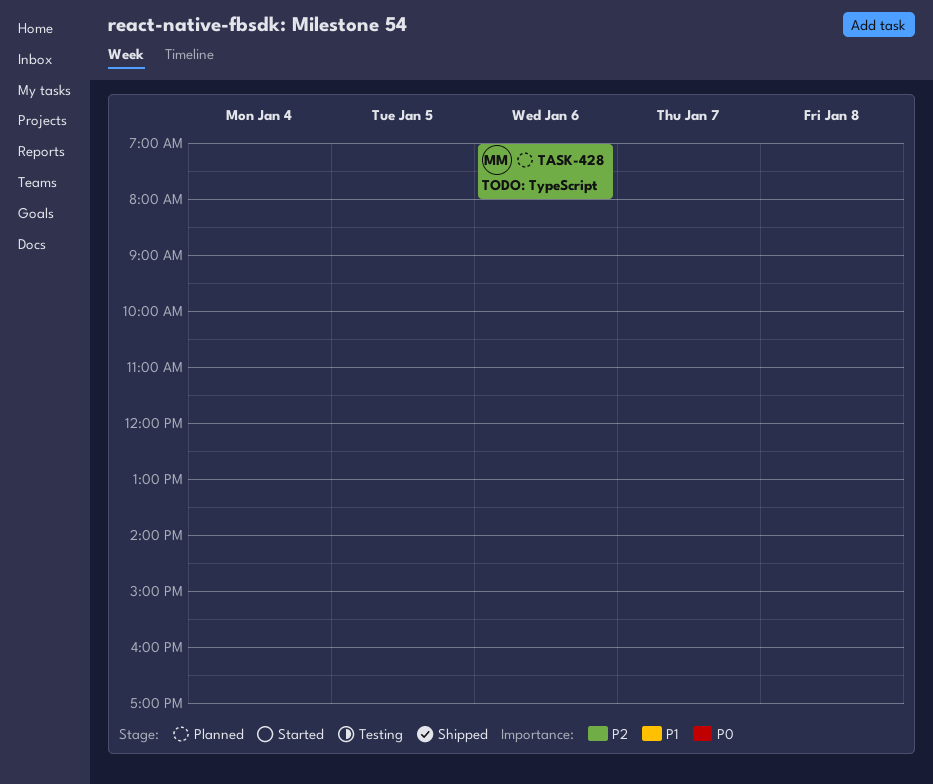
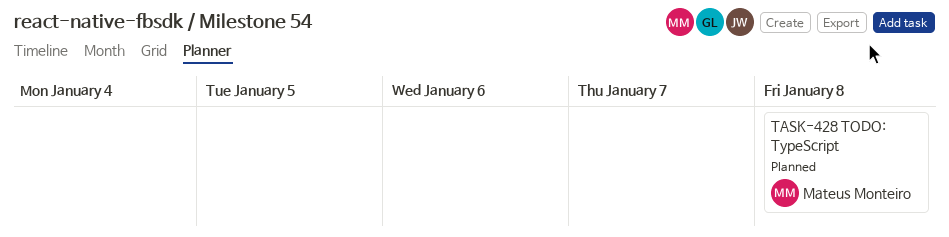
TASK-428, day: Jan 6 -> Jan 8

